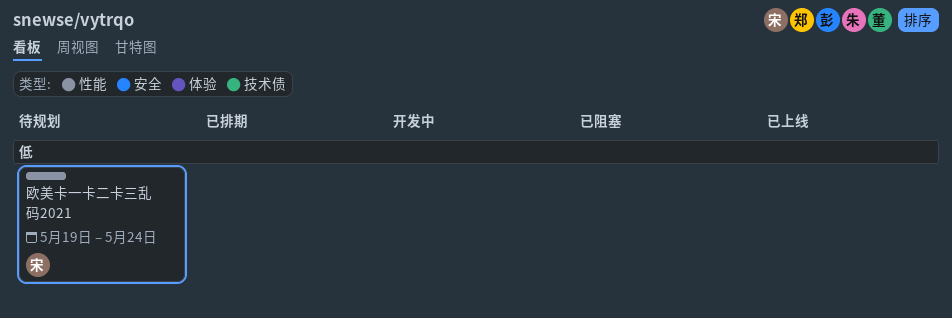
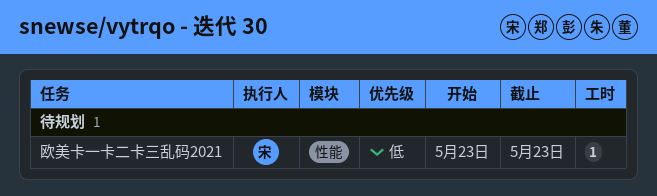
欧美卡一卡二卡三乱码2021, start: May 19 -> May 23
欧美卡一卡二卡三乱码2021, due: May 24 -> May 23

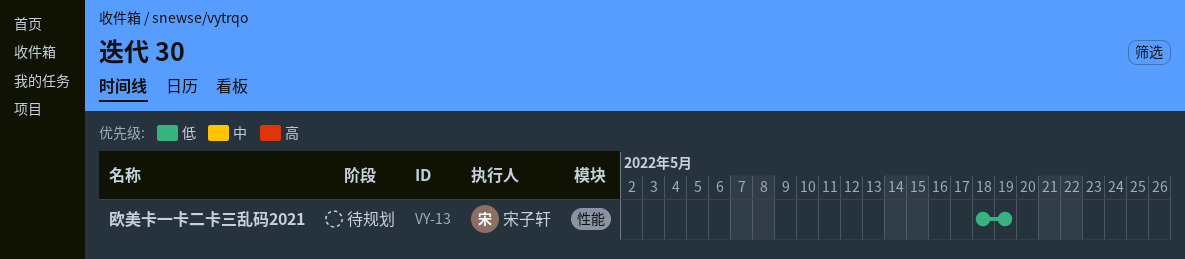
欧美卡一卡二卡三乱码2021, start: May 23 -> May 18
欧美卡一卡二卡三乱码2021, due: May 23 -> May 19

